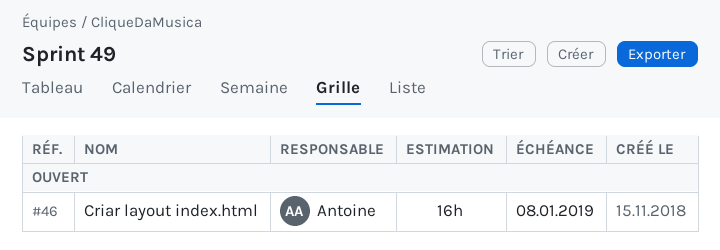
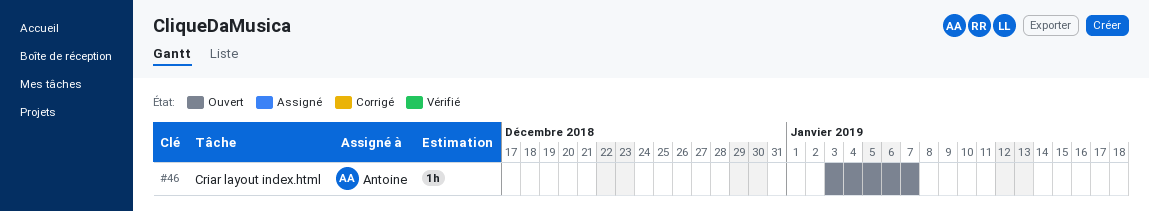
#46, estimate: 16h -> 1h
#46, due: Jan 8 -> Jan 7

